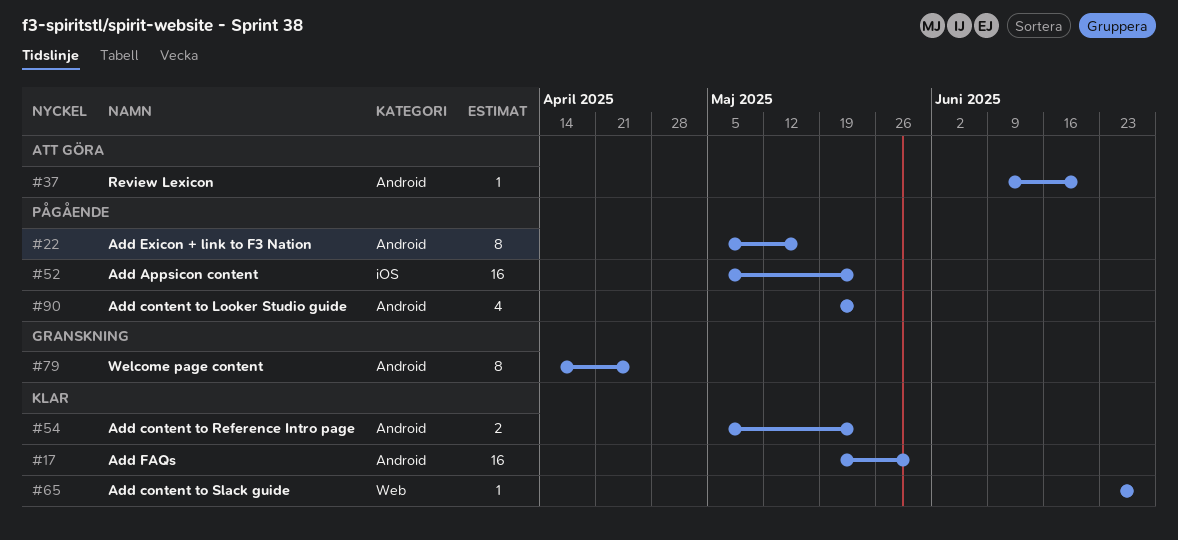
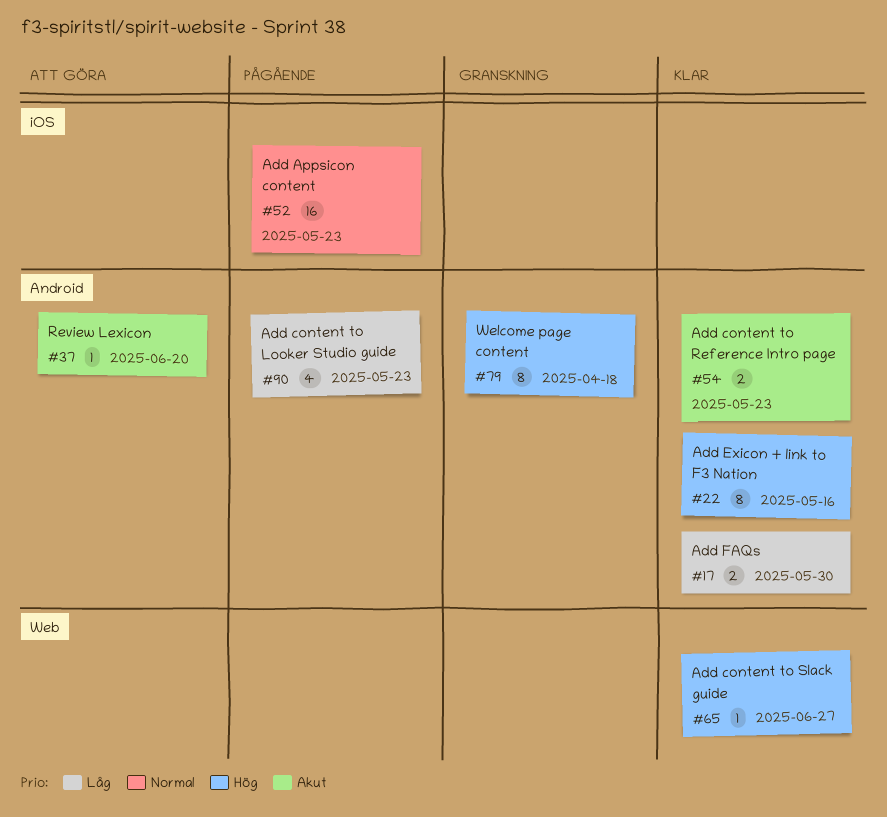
#17, estimate: 16 -> 2
#22, status: Pågående -> Klar
#79, due: Apr 25 -> Apr 18

